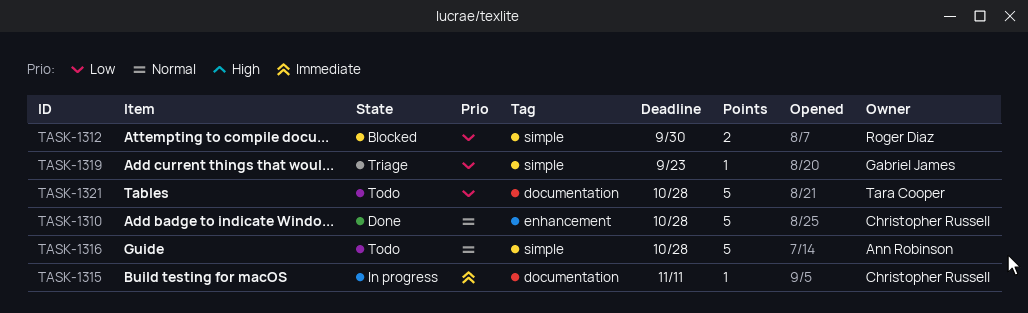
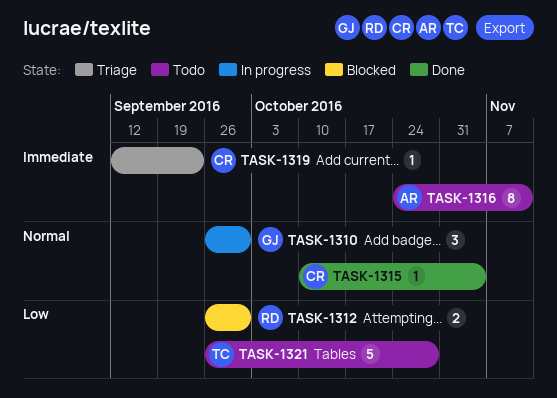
TASK-1310, status: Done -> In progress
TASK-1310, owner: Christopher Russell -> Gabriel James
TASK-1310, estimate: 5 -> 3
TASK-1310, due: Oct 28 -> Sep 30
TASK-1315, status: In progress -> Done
TASK-1315, priority: Immediate -> Normal
TASK-1315, due: Nov 11 -> Nov 4
TASK-1316, priority: Normal -> Immediate
TASK-1316, estimate: 5 -> 8
TASK-1316, due: Oct 28 -> Nov 11
TASK-1319, owner: Gabriel James -> Christopher Russell
TASK-1319, priority: Low -> Immediate

